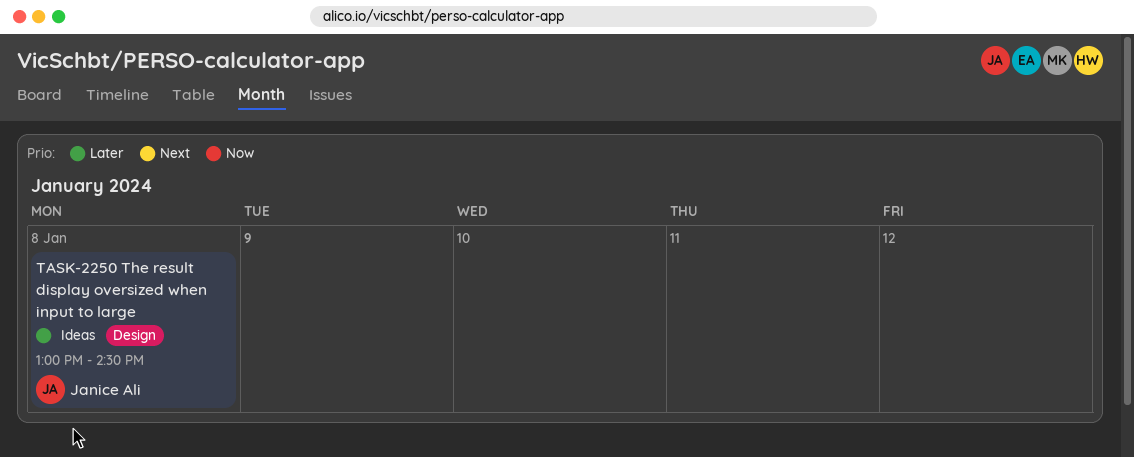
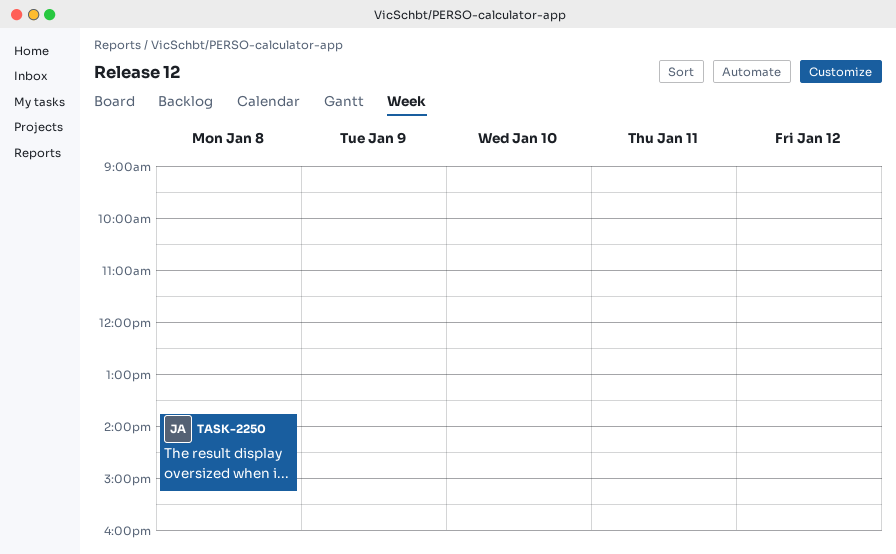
TASK-2250, begins: 13:00 -> 13:45
TASK-2250, ends: 14:30 -> 15:15

